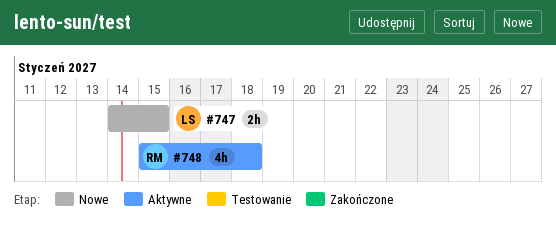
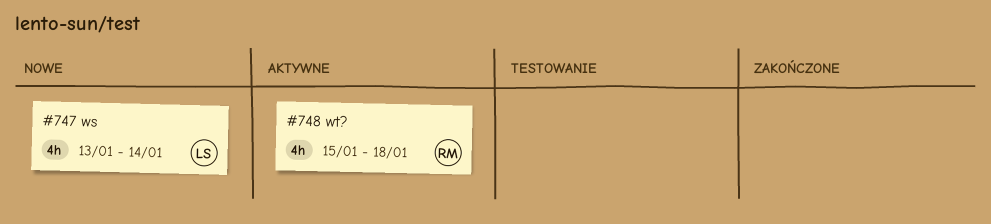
#747, estimate: 2h -> 4h
#747, start: Jan 14 -> Jan 13
#747, due: Jan 15 -> Jan 14

